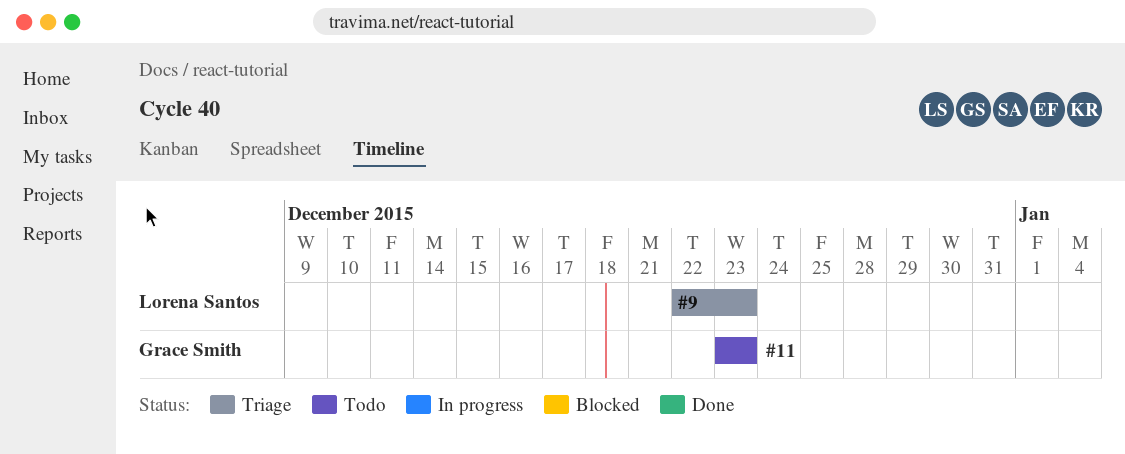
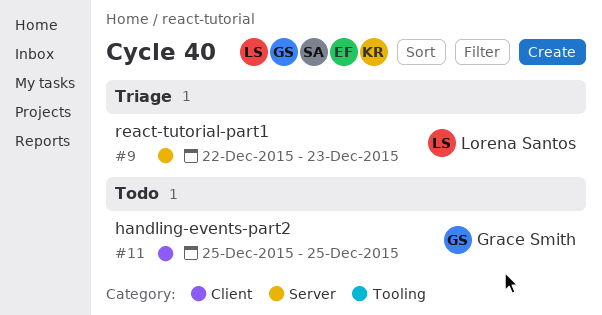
#11, start: Dec 23 -> Dec 25
#11, due: Dec 23 -> Dec 25

